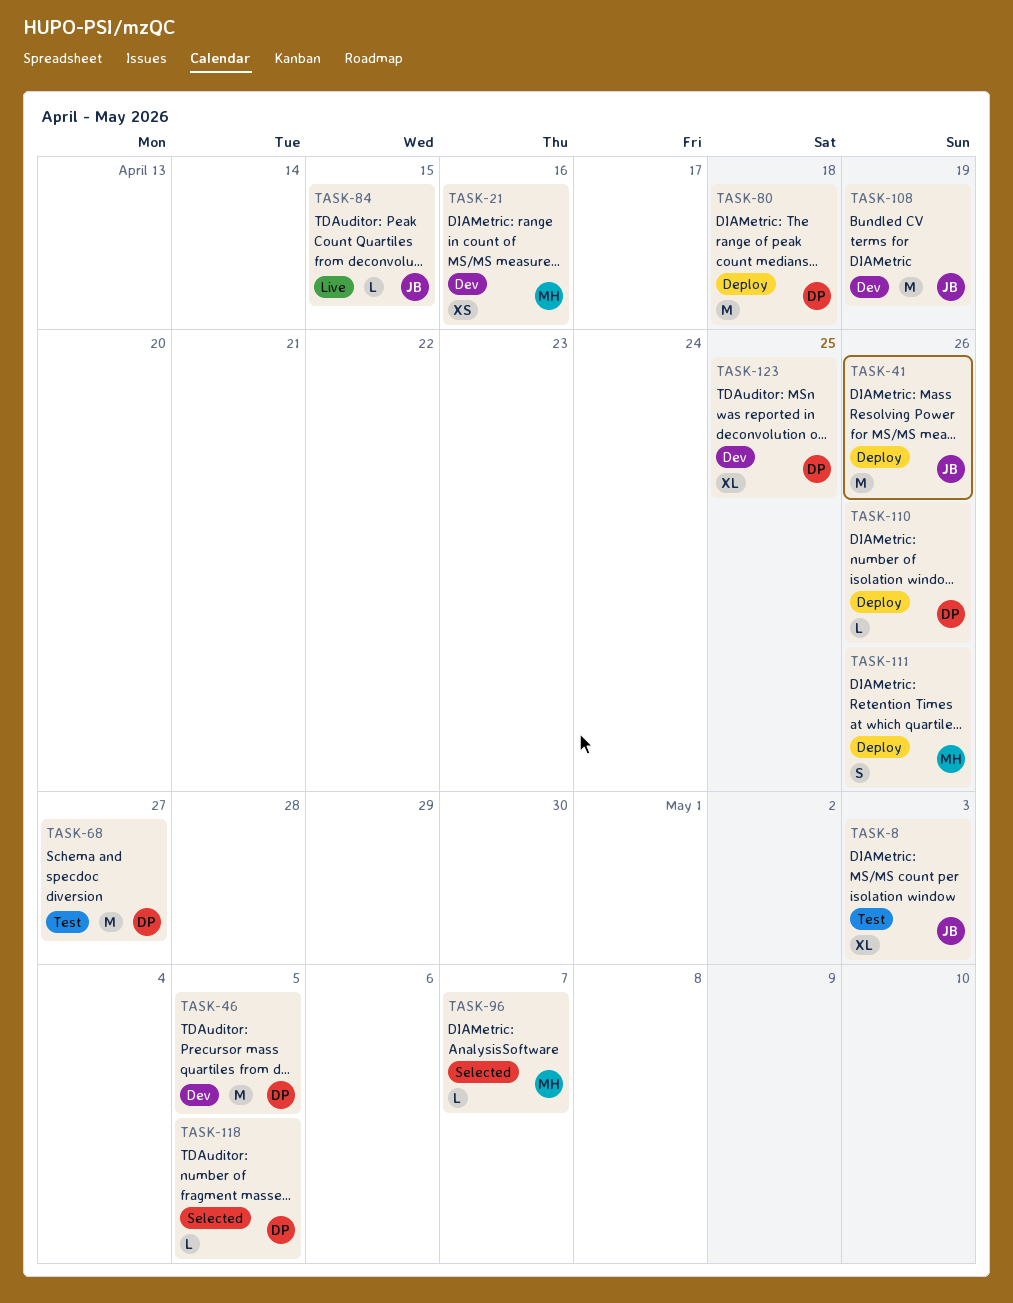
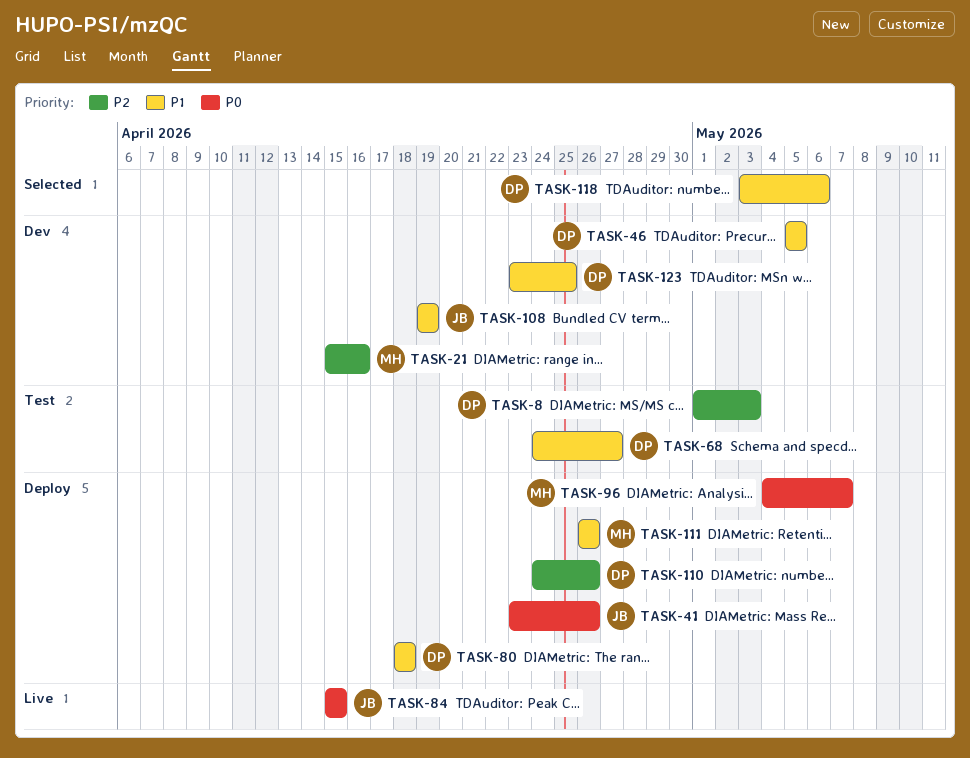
TASK-8, owner: JB -> DP
TASK-96, status: Selected -> Deploy
TASK-118, due: May 5 -> May 6

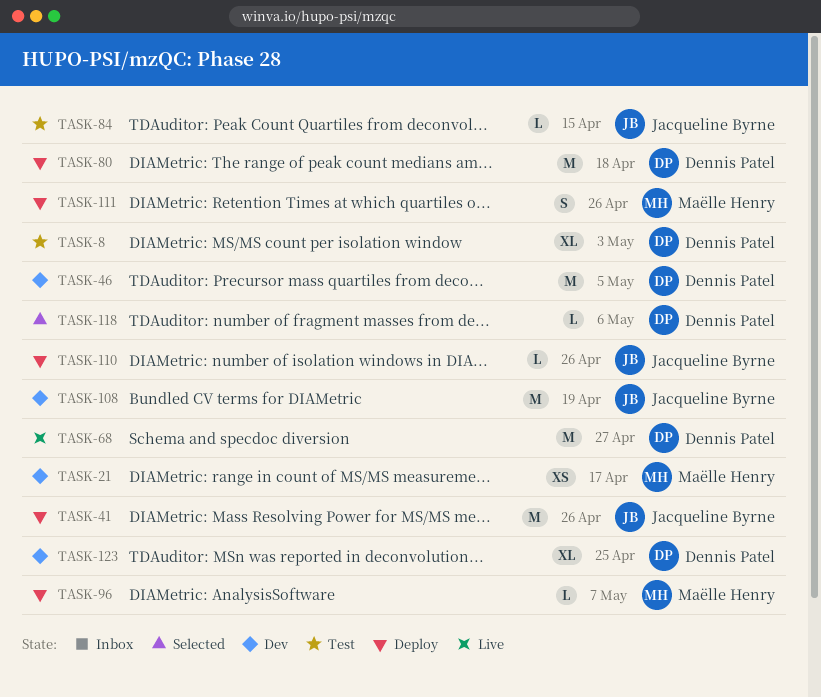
TASK-21, due: Apr 16 -> Apr 17
TASK-68, status: Test -> Live
TASK-84, status: Live -> Test
TASK-110, owner: Dennis Patel -> Jacqueline Byrne

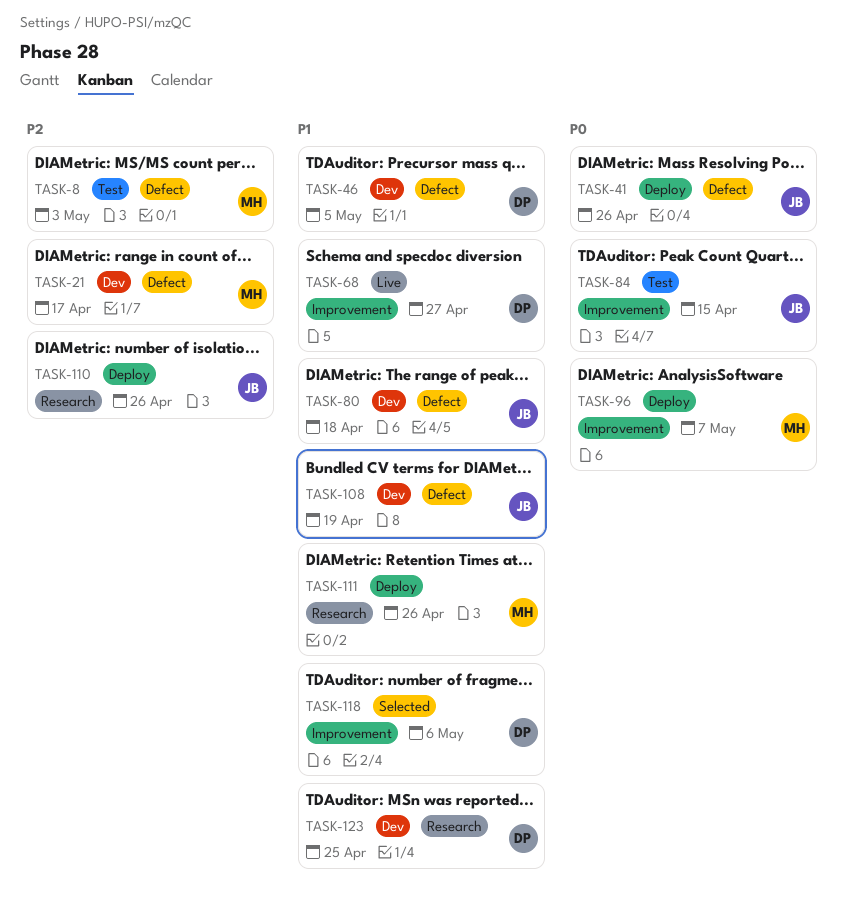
TASK-8, owner: Dennis Patel -> Maëlle Henry
TASK-80, status: Deploy -> Dev
TASK-80, owner: Dennis Patel -> Jacqueline Byrne

